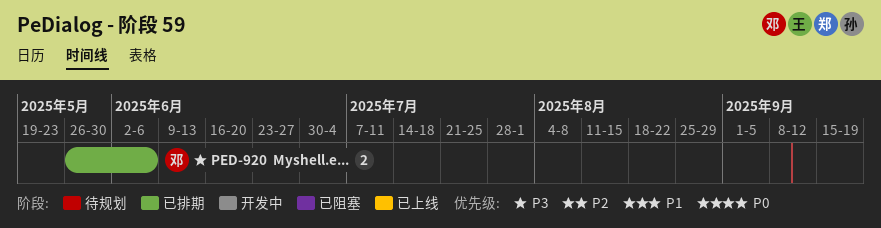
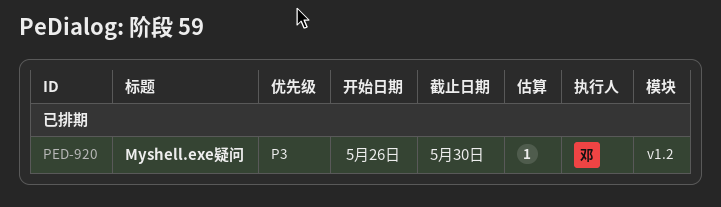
PED-920, estimate: 2 -> 1
PED-920, due: Jun 6 -> May 30

